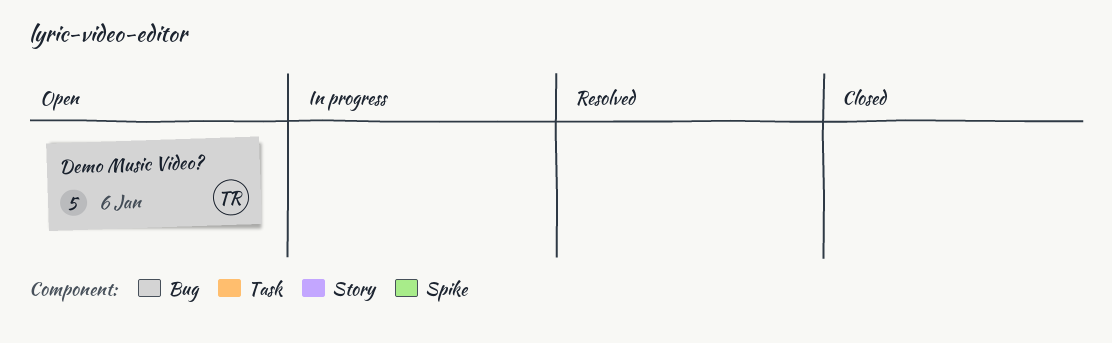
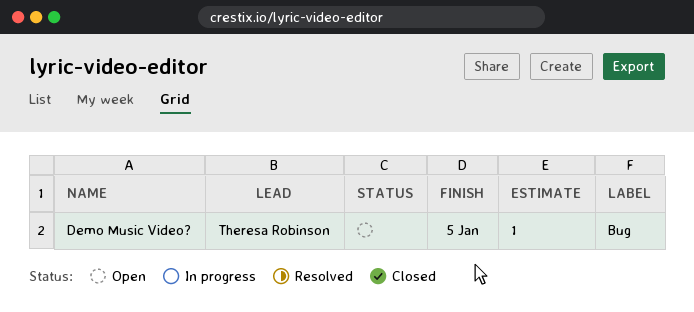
Demo Music Video?, estimate: 5 -> 1
Demo Music Video?, due: Jan 6 -> Jan 5

